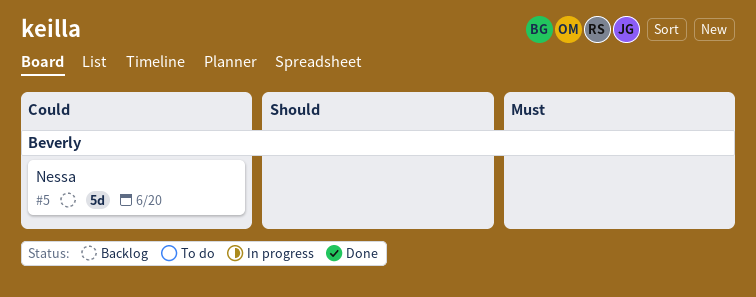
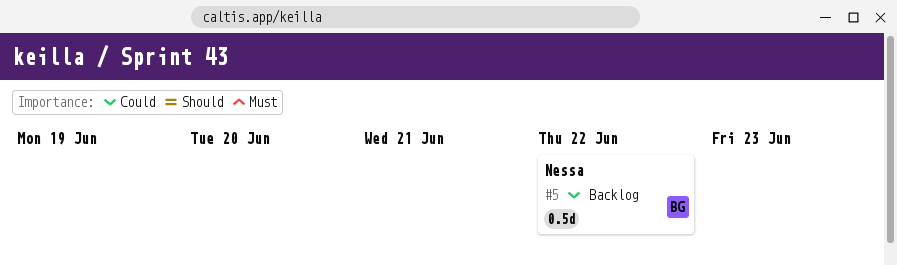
#5, estimate: 5d -> 0.5d
#5, due: Jun 20 -> Jun 22

